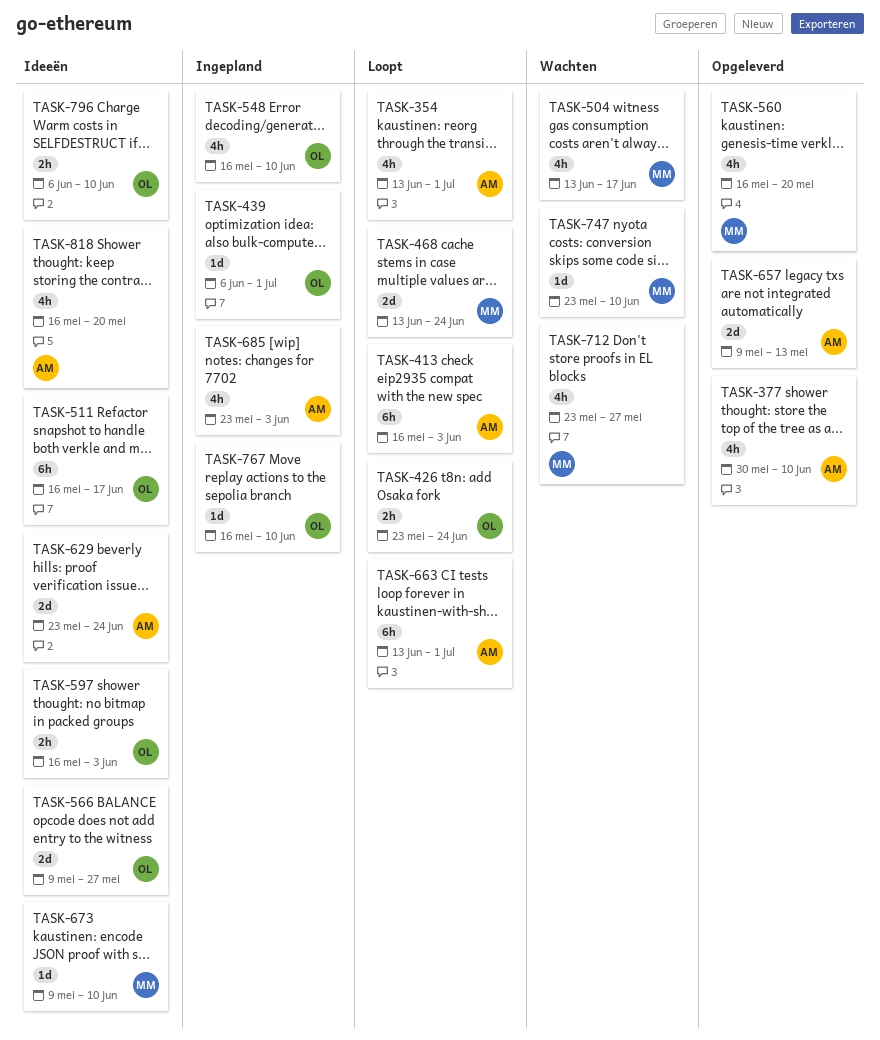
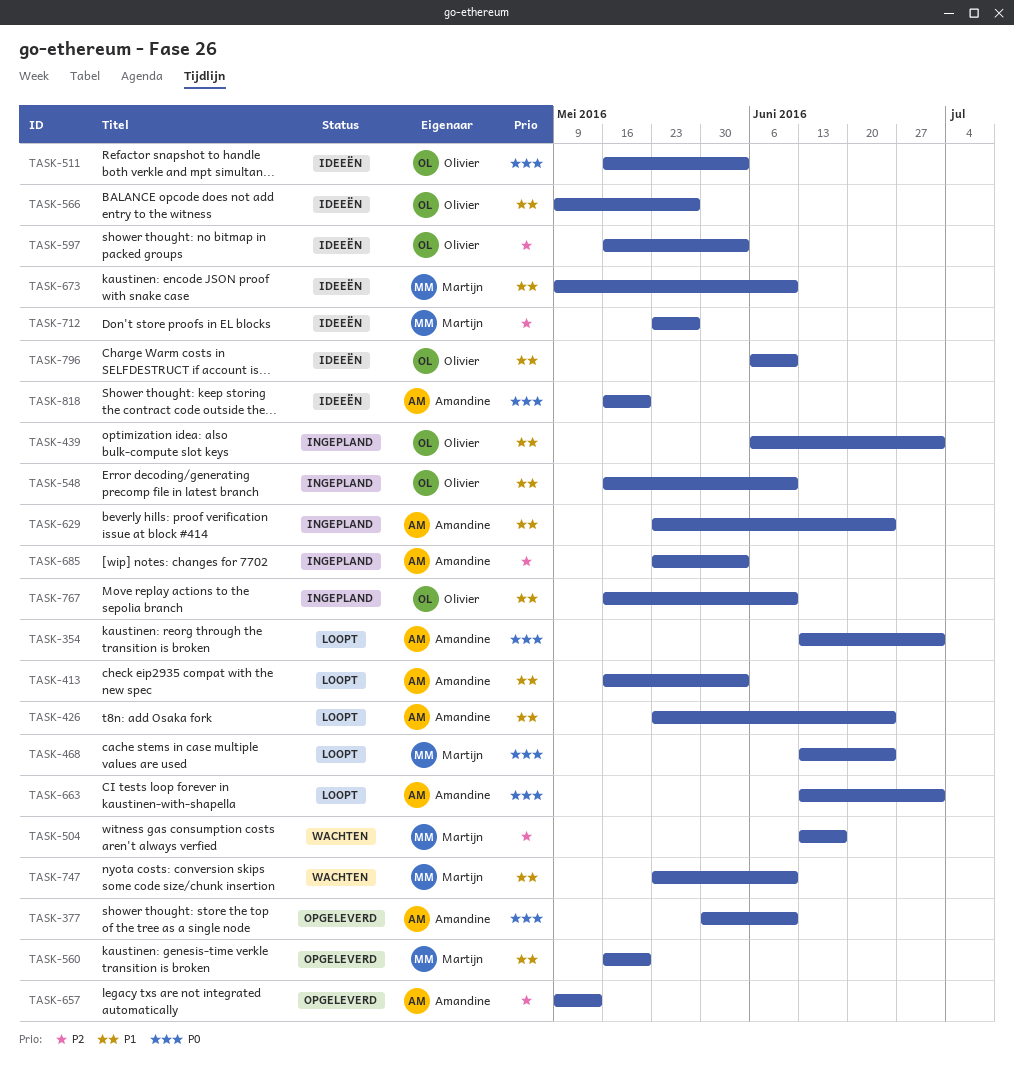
TASK-426, owner: Olivier -> Amandine
TASK-511, due: Jun 17 -> Jun 3
TASK-629, status: Ideeën -> Ingepland
TASK-712, status: Wachten -> Ideeën

